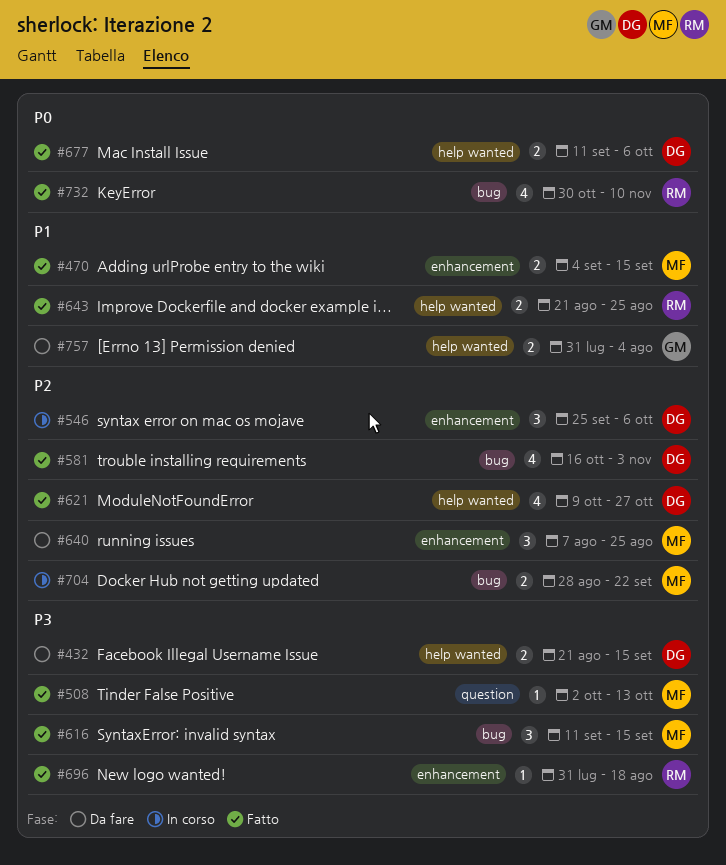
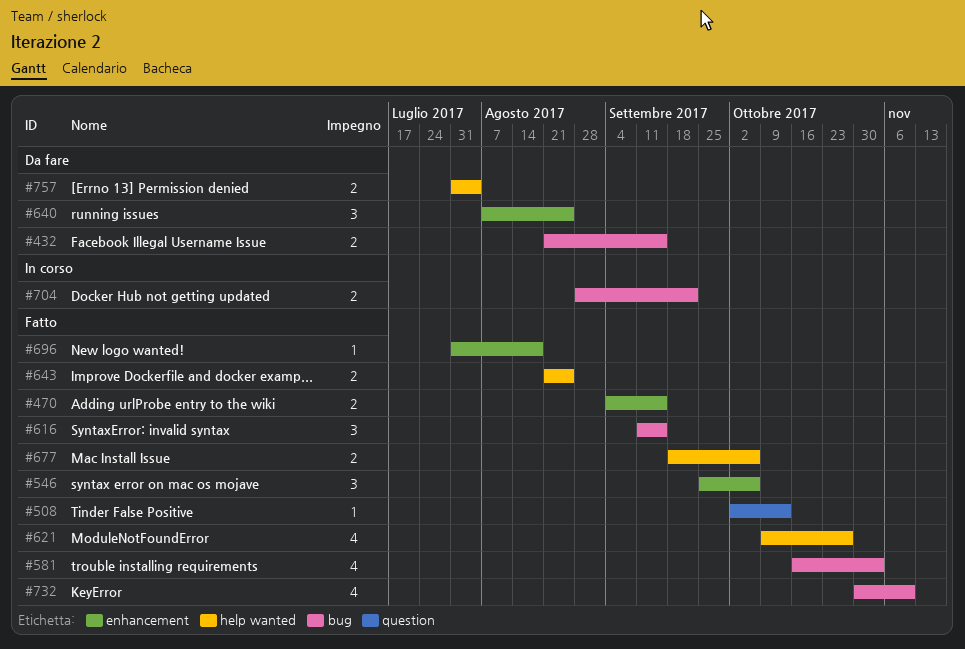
#432, label: help wanted -> bug
#546, status: In corso -> Fatto
#677, start: Sep 11 -> Sep 18

